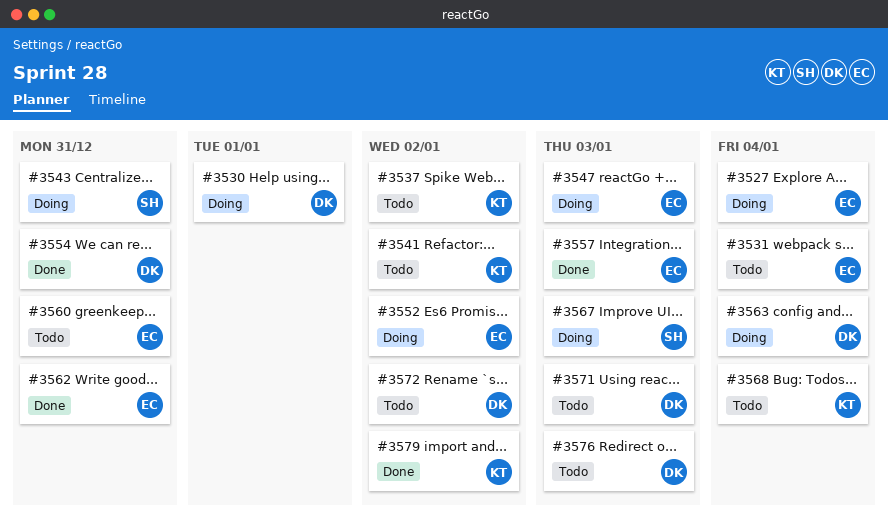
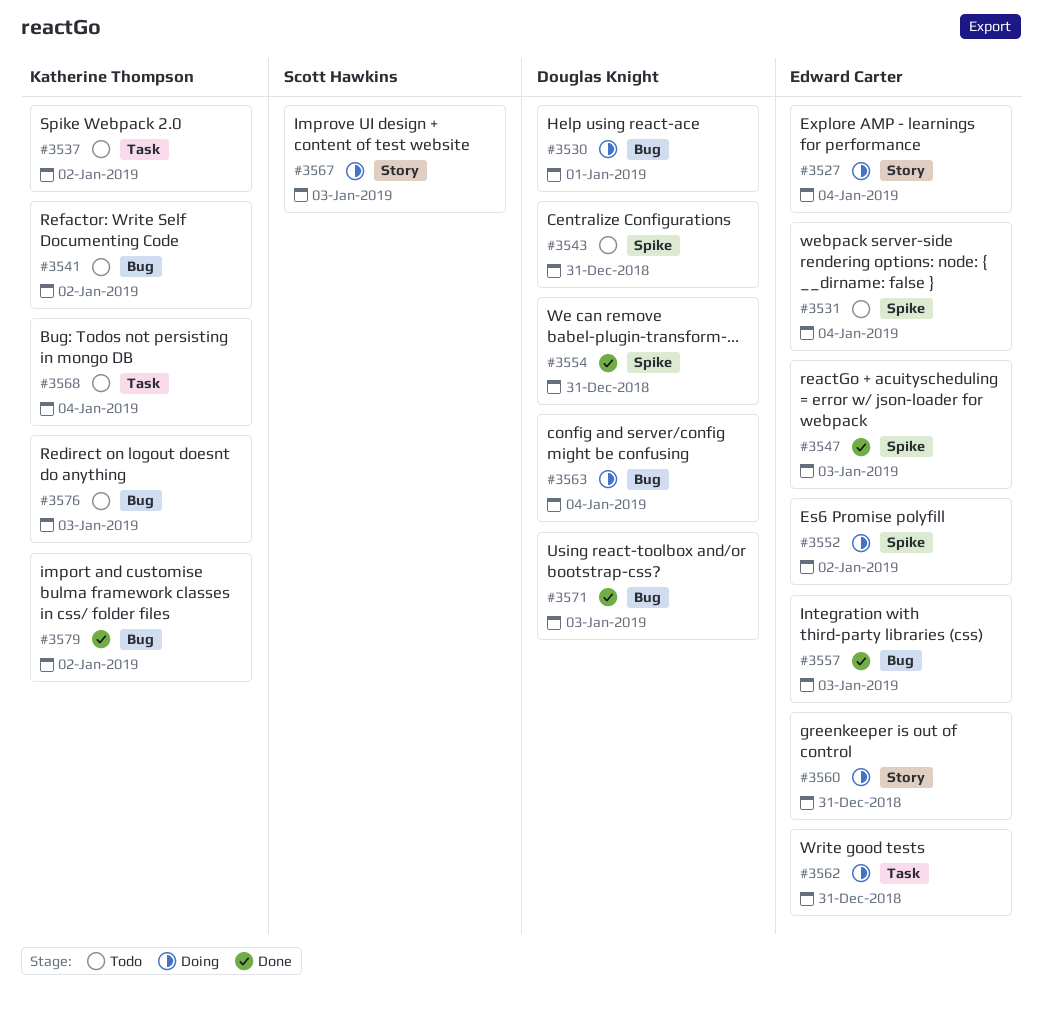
#3543, status: Doing -> Todo
#3543, owner: Scott Hawkins -> Douglas Knight
#3547, status: Doing -> Done
#3560, status: Todo -> Doing
#3562, status: Done -> Doing
#3571, status: Todo -> Done
#3572: present -> none
#3576, owner: Douglas Knight -> Katherine Thompson

